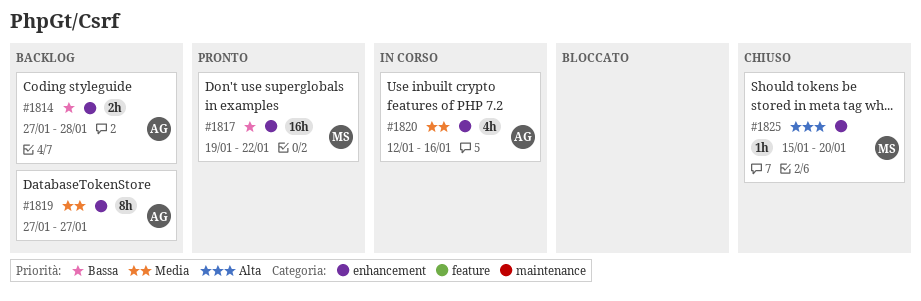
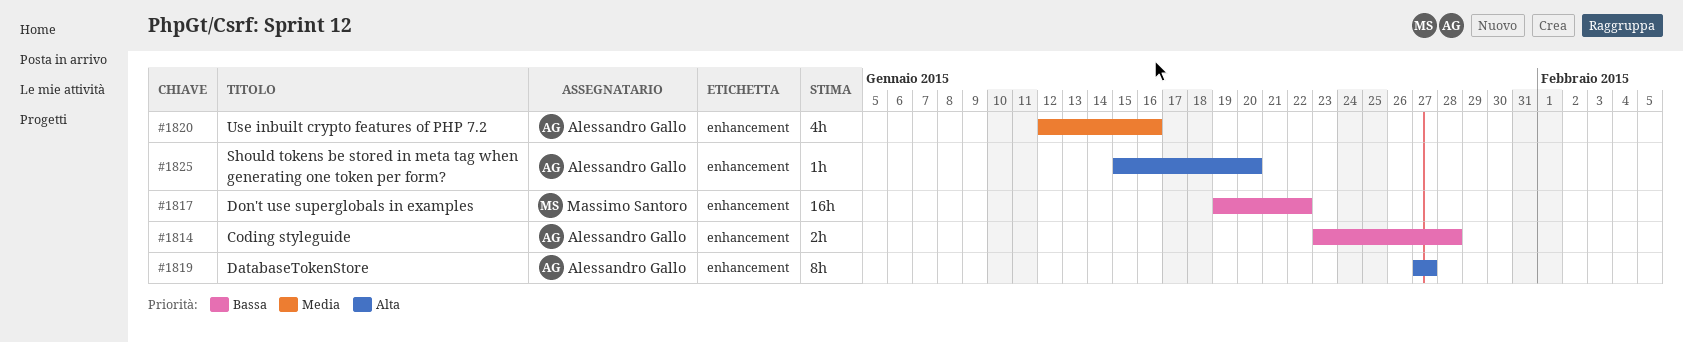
#1814, start: Jan 27 -> Jan 23
#1819, priority: Media -> Alta
#1825, owner: Massimo Santoro -> Alessandro Gallo

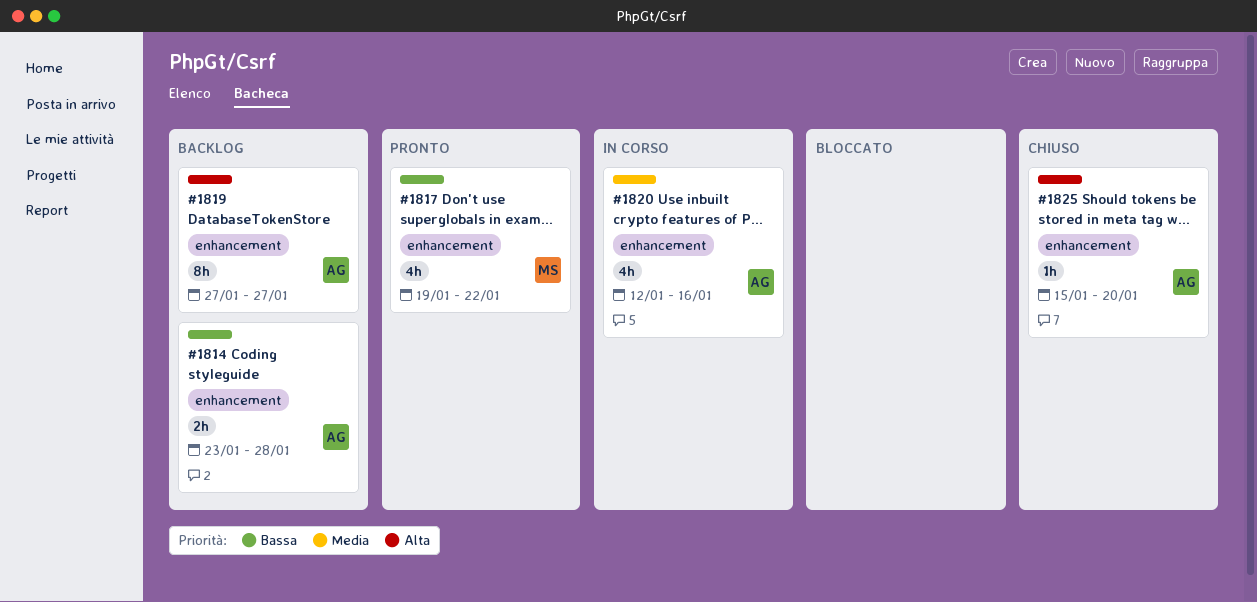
#1817, estimate: 16h -> 4h

